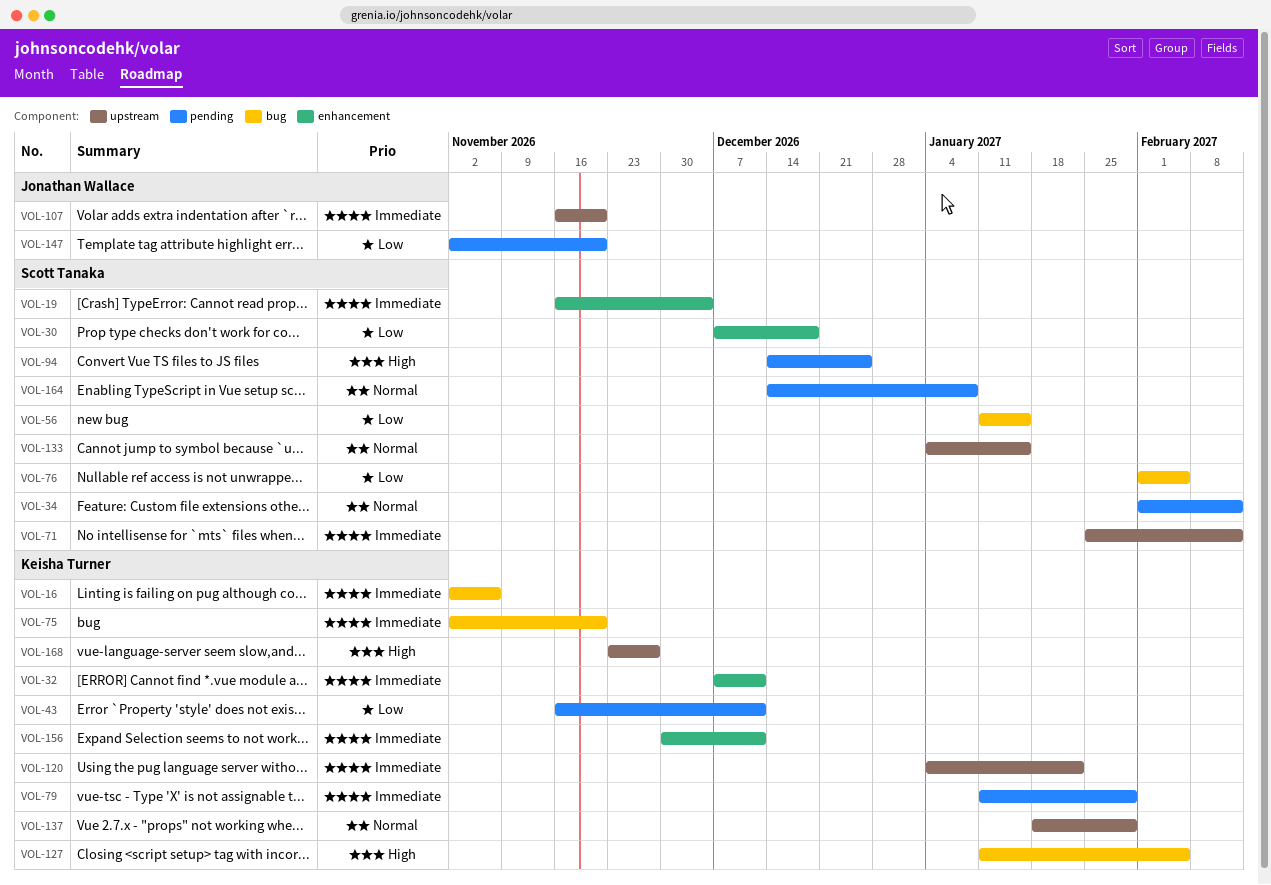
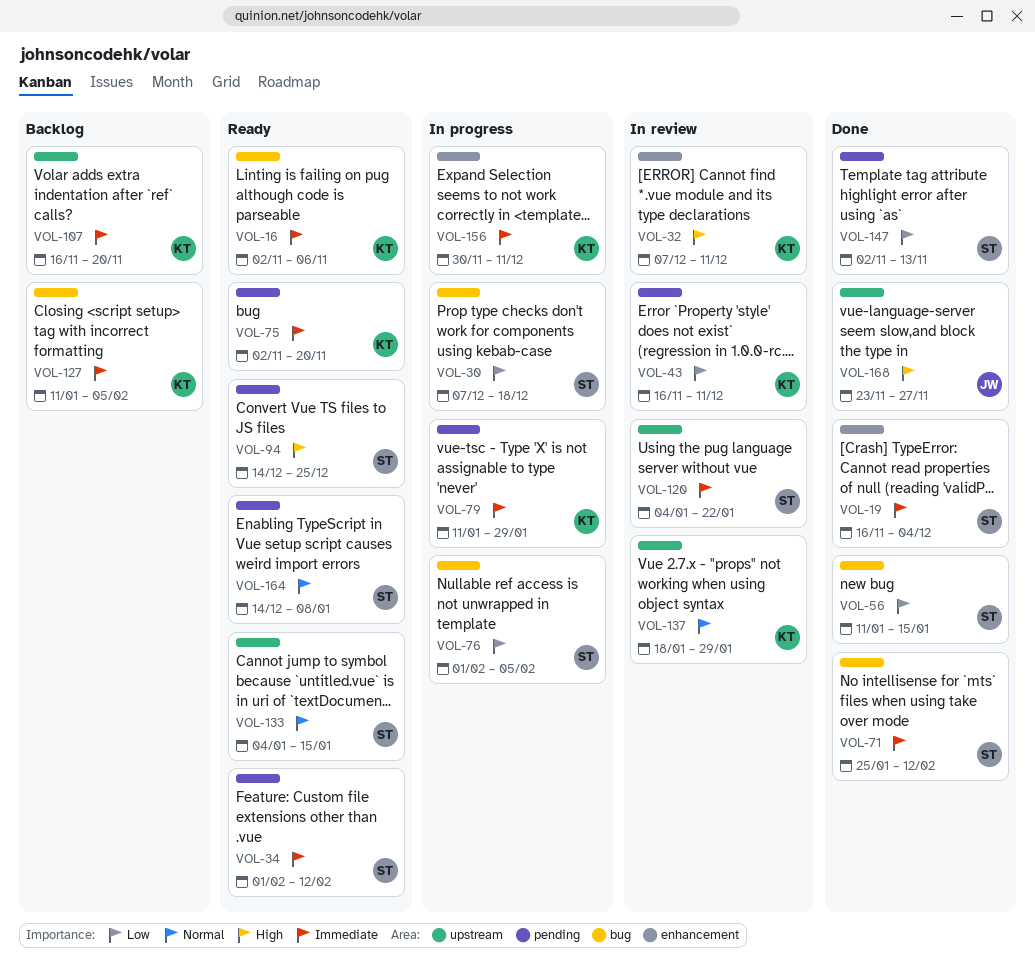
VOL-30, label: enhancement -> bug
VOL-32, priority: Immediate -> High
VOL-34, priority: Normal -> Immediate
VOL-71, label: upstream -> bug
VOL-75, label: bug -> pending
VOL-107, owner: Jonathan Wallace -> Keisha Turner
VOL-120, owner: Keisha Turner -> Scott Tanaka
VOL-127, priority: High -> Immediate
VOL-147, owner: Jonathan Wallace -> Scott Tanaka
VOL-147, due: Nov 20 -> Nov 13
VOL-168, owner: Keisha Turner -> Jonathan Wallace

